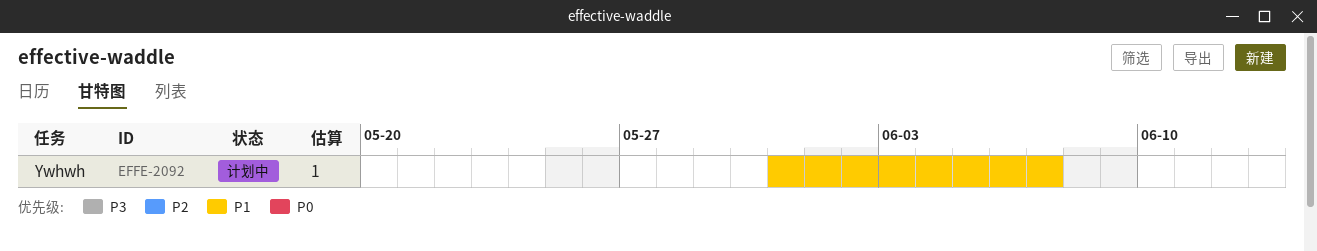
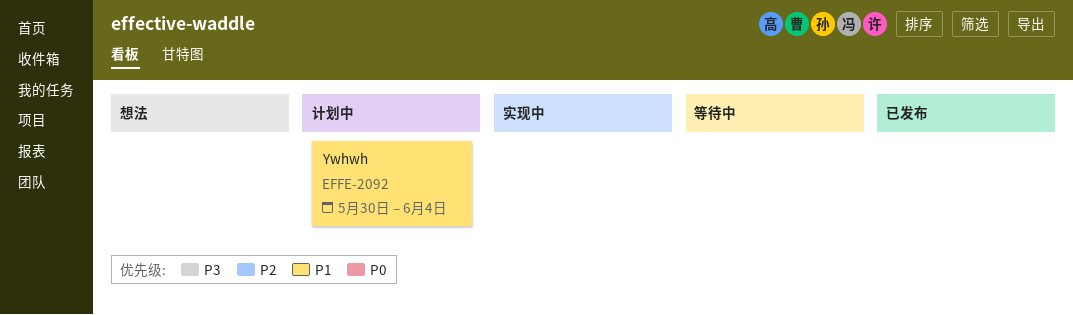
EFFE-2092, start: May 31 -> May 30
EFFE-2092, due: Jun 7 -> Jun 4

